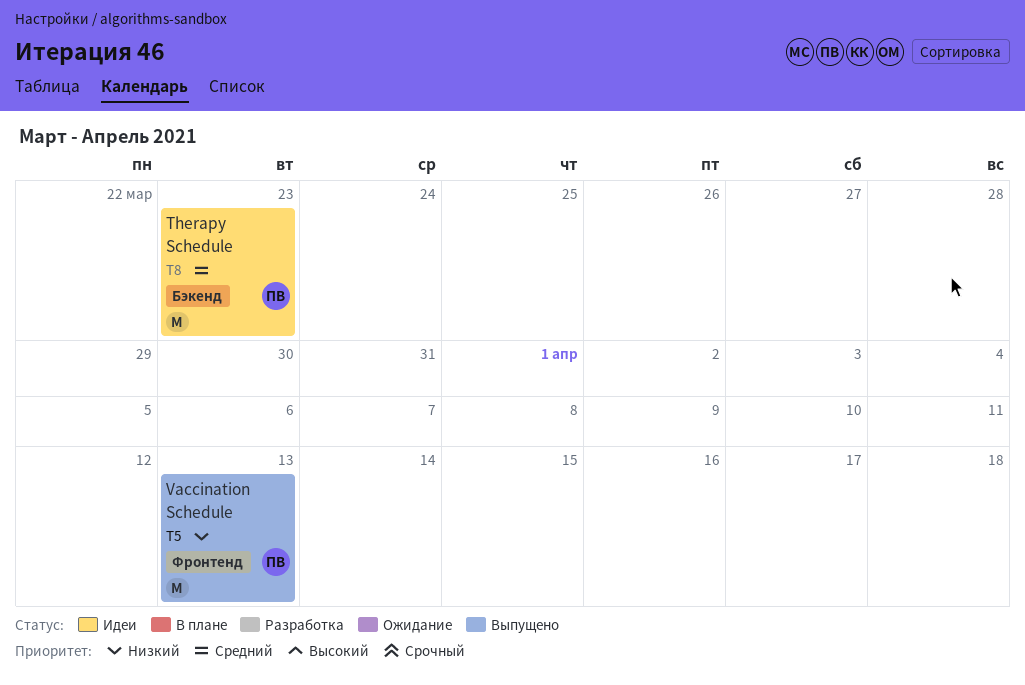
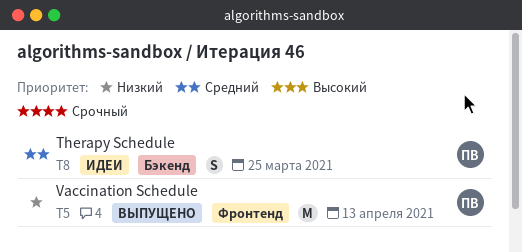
T8, estimate: M -> S
T8, due: Mar 23 -> Mar 25

